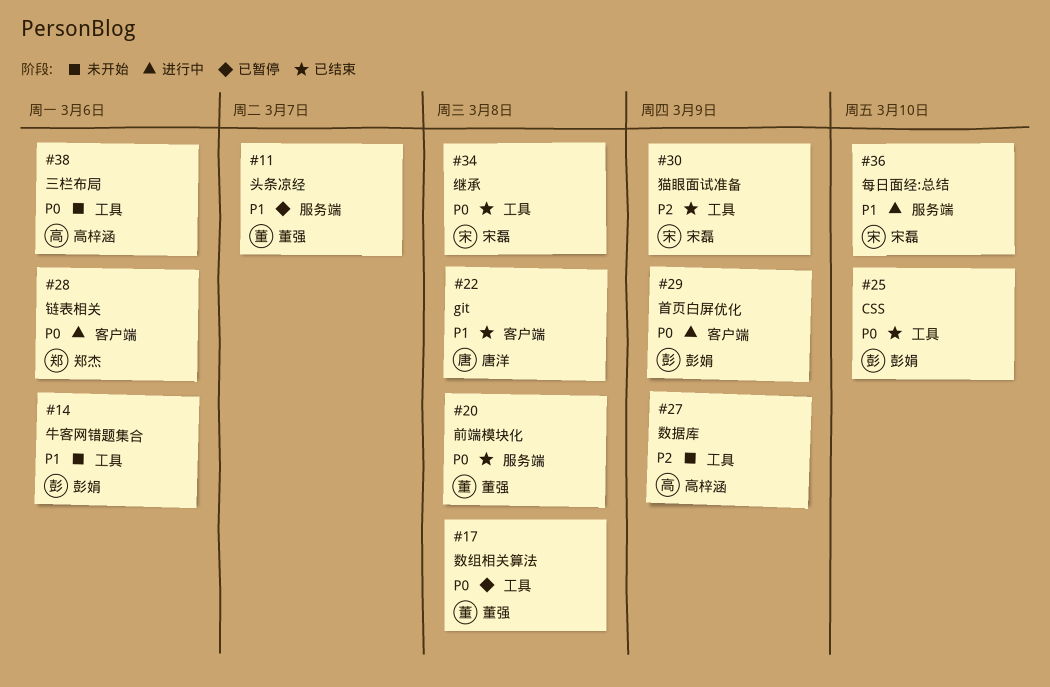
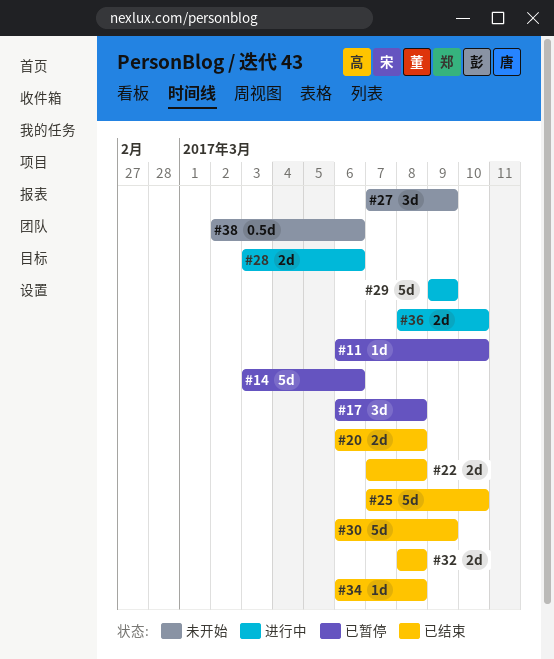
#11, due: Mar 7 -> Mar 10
#14, status: 未开始 -> 已暂停
#32: none -> present

